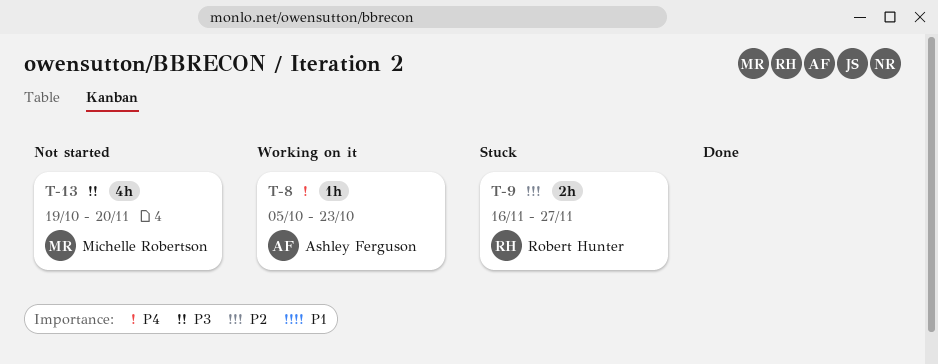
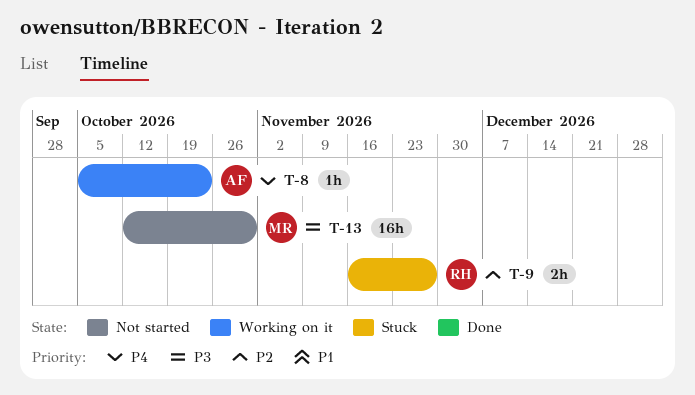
T-13, estimate: 4h -> 16h
T-13, start: Oct 19 -> Oct 12
T-13, due: Nov 20 -> Oct 30

